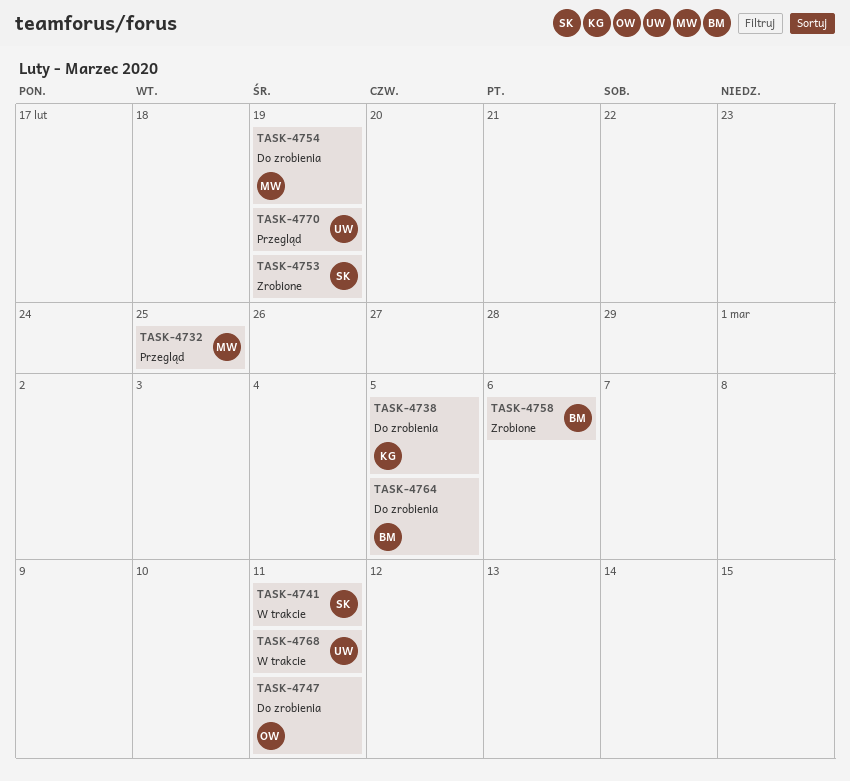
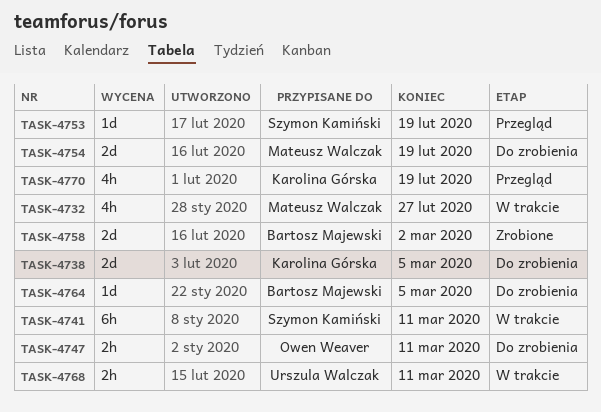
TASK-4732, status: Przegląd -> W trakcie
TASK-4732, due: Feb 25 -> Feb 27
TASK-4753, status: Zrobione -> Przegląd
TASK-4758, due: Mar 6 -> Mar 2
TASK-4770, owner: Urszula Walczak -> Karolina Górska

